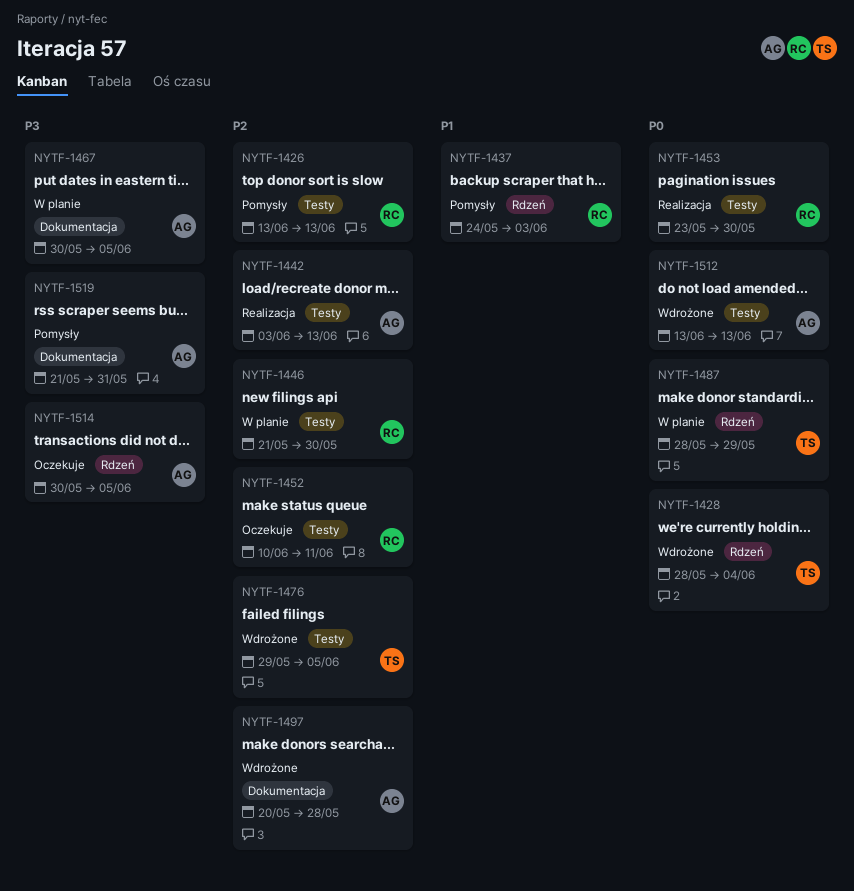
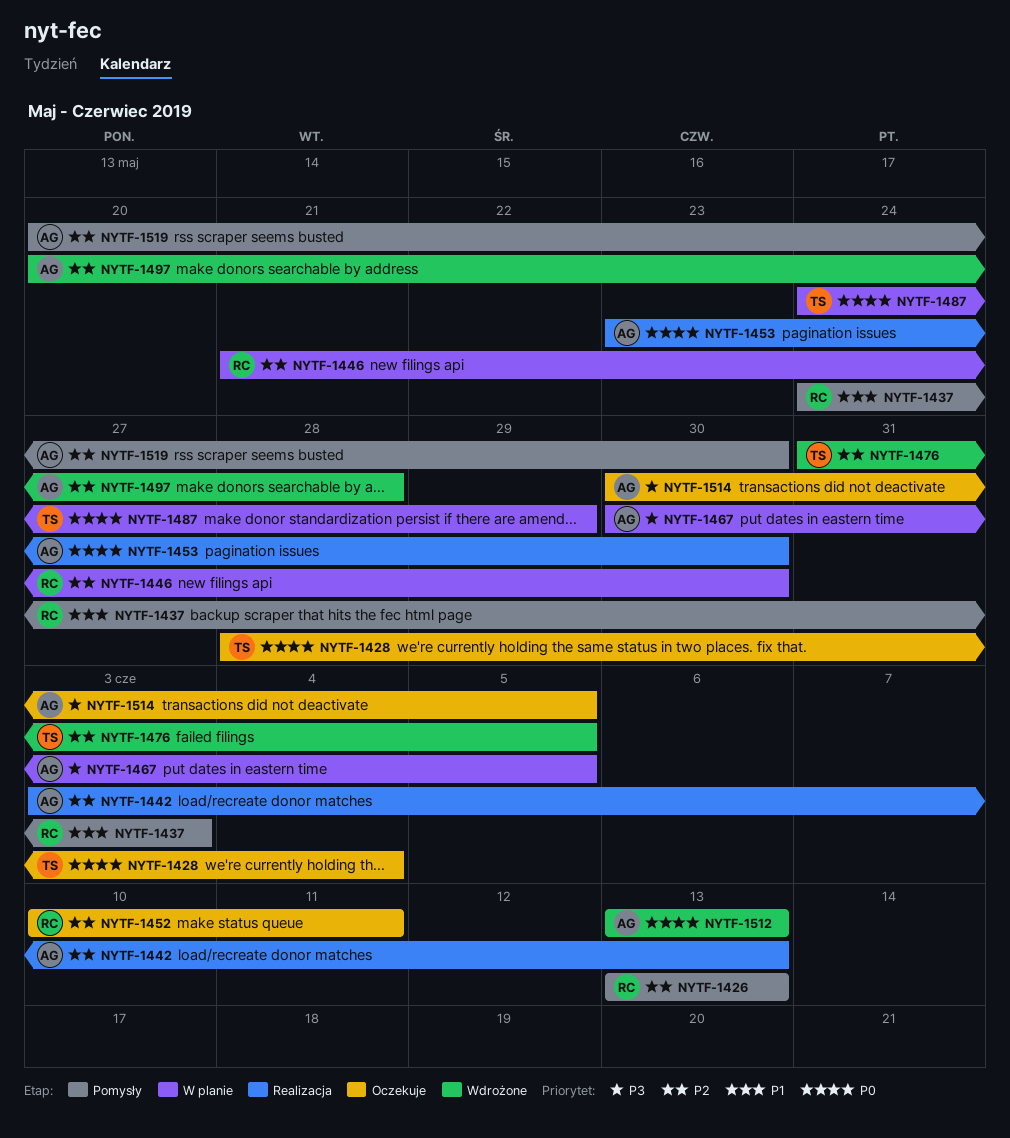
NYTF-1428, status: Wdrożone -> Oczekuje
NYTF-1453, owner: RC -> AG
NYTF-1476, start: May 29 -> May 31
NYTF-1487, start: May 28 -> May 24
NYTF-1519, priority: P3 -> P2
NYTF-1519, start: May 21 -> May 20
NYTF-1519, due: May 31 -> May 30

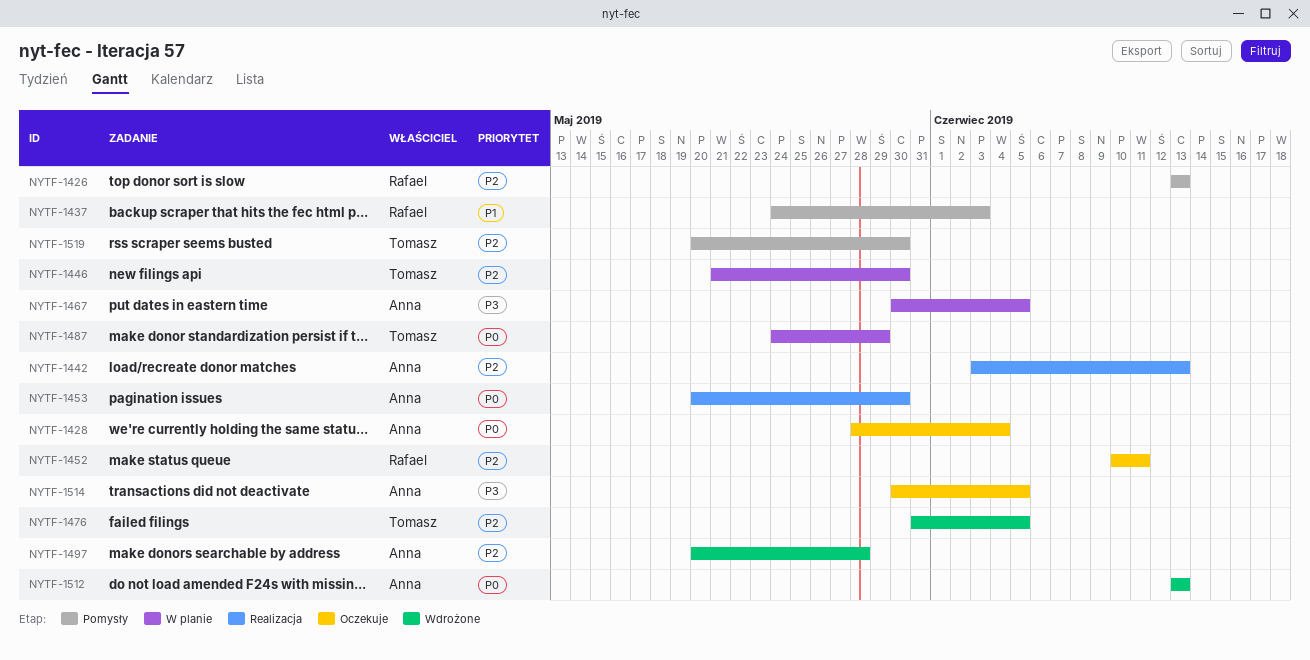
NYTF-1428, owner: Tomasz -> Anna
NYTF-1446, owner: Rafael -> Tomasz
NYTF-1453, start: May 23 -> May 20
NYTF-1519, owner: Anna -> Tomasz

